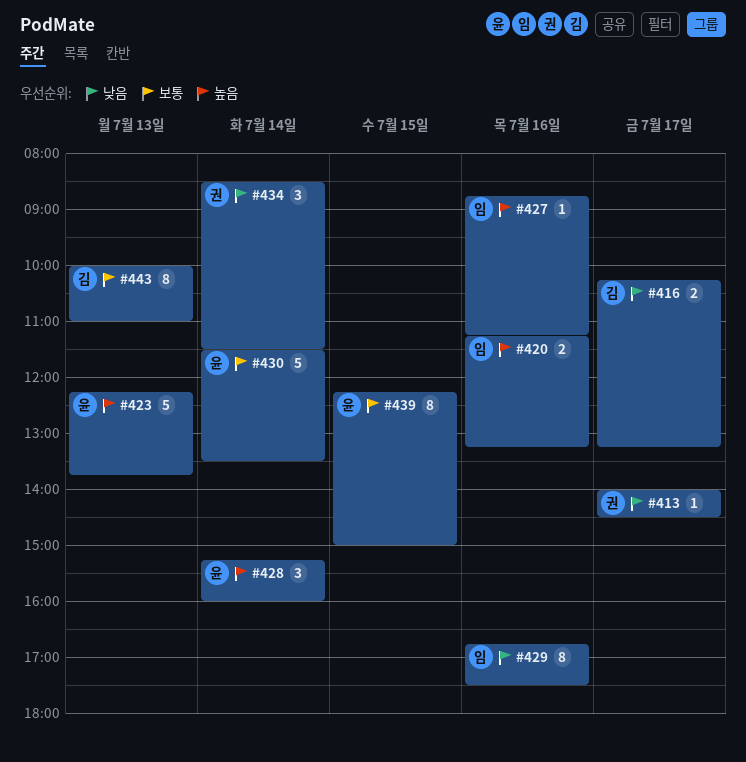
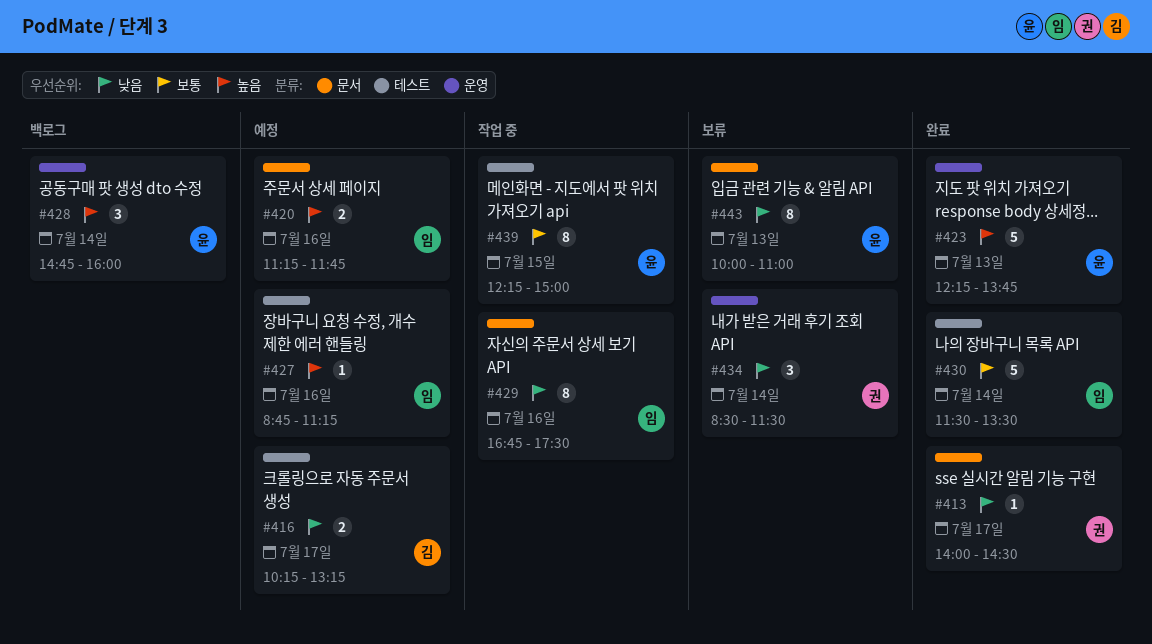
#420, ends: 13:15 -> 11:45
#428, begins: 15:15 -> 14:45
#430, owner: 윤 -> 임
#443, owner: 김 -> 윤
#443, priority: 보통 -> 낮음

